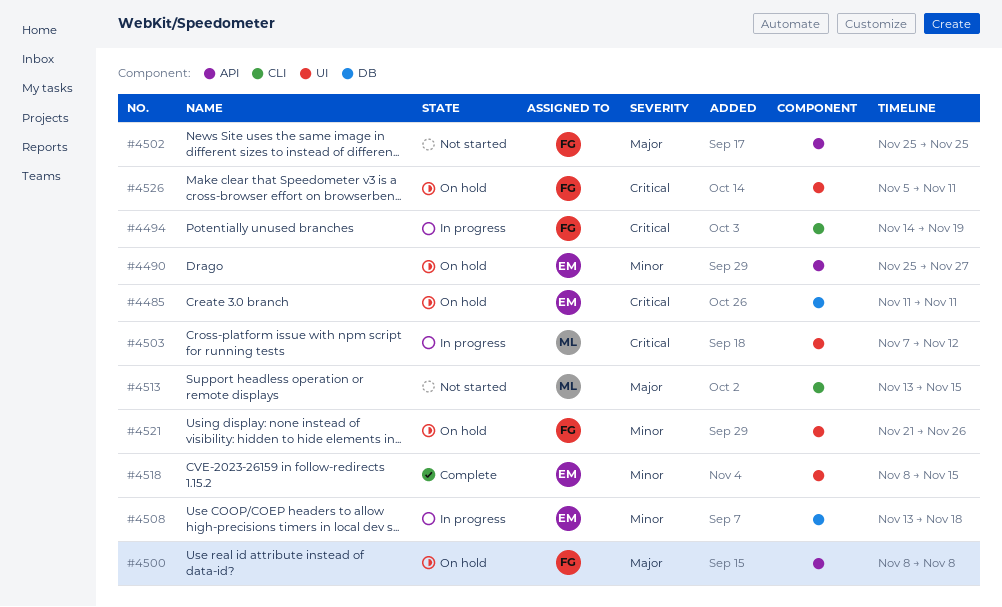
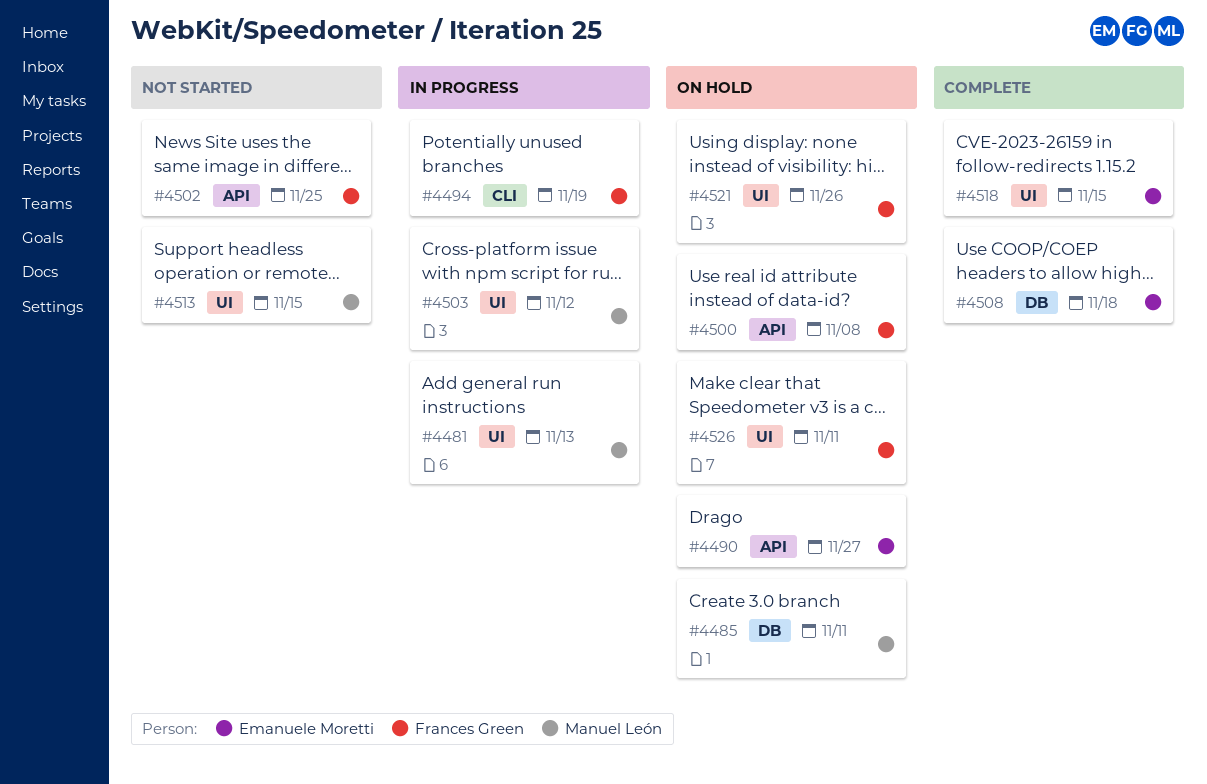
#4481: none -> present
#4485, owner: Emanuele Moretti -> Manuel León
#4508, status: In progress -> Complete
#4513, label: CLI -> UI

